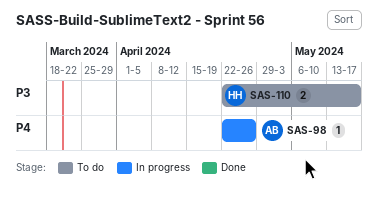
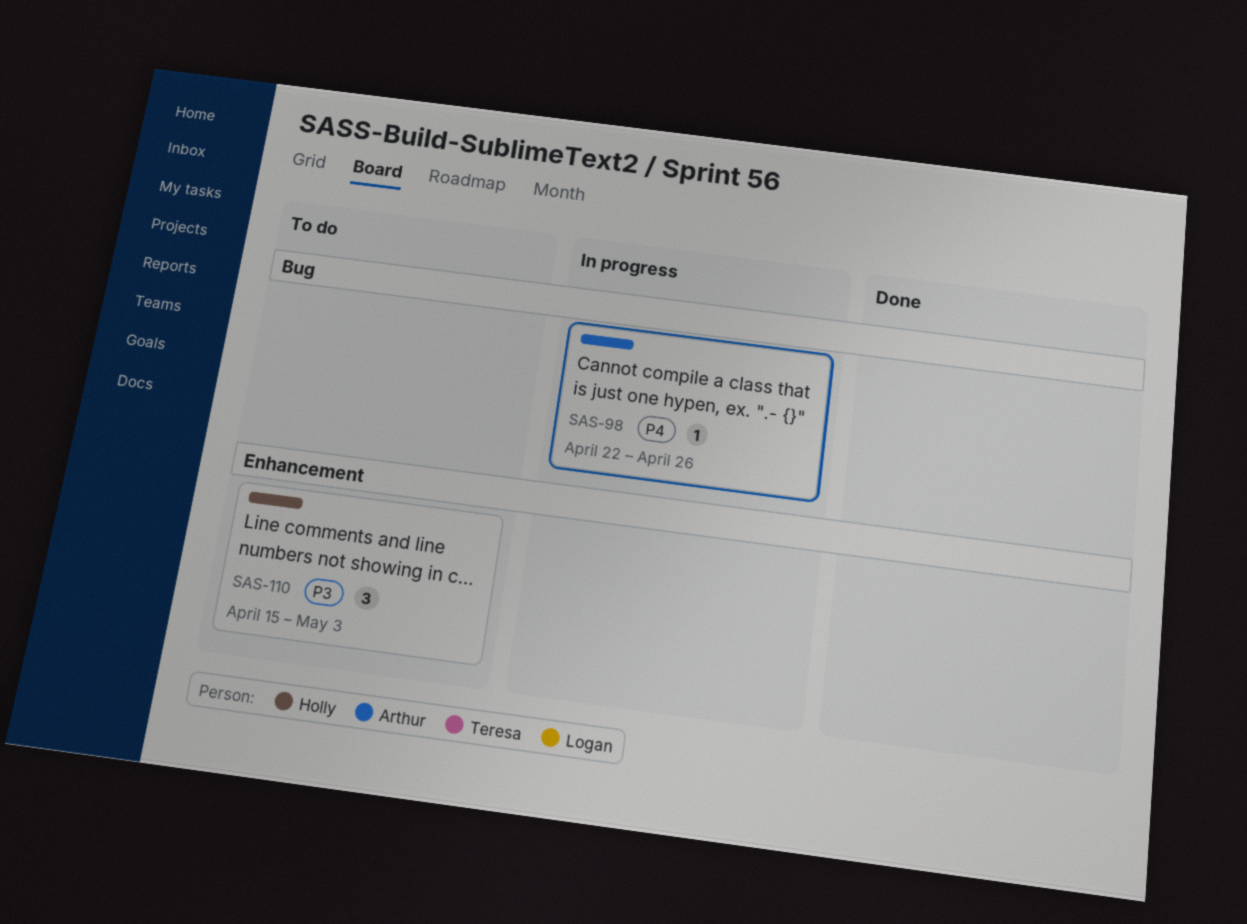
SAS-110, estimate: 2 -> 3
SAS-110, start: Apr 22 -> Apr 15
SAS-110, due: May 17 -> May 3

